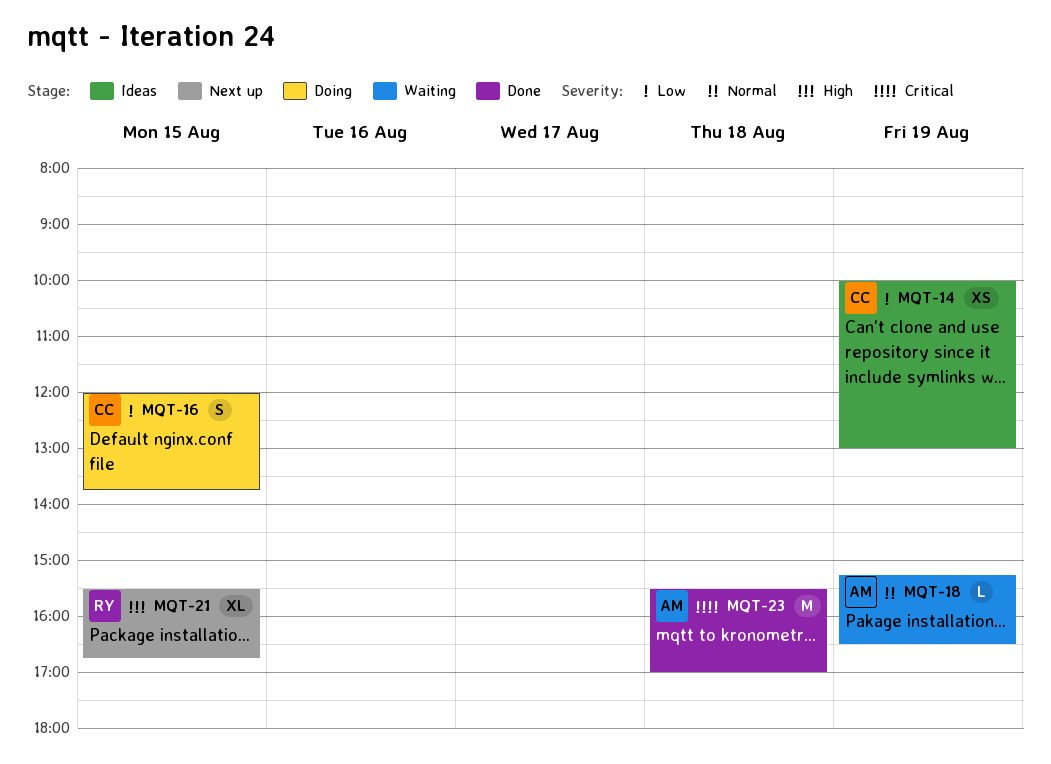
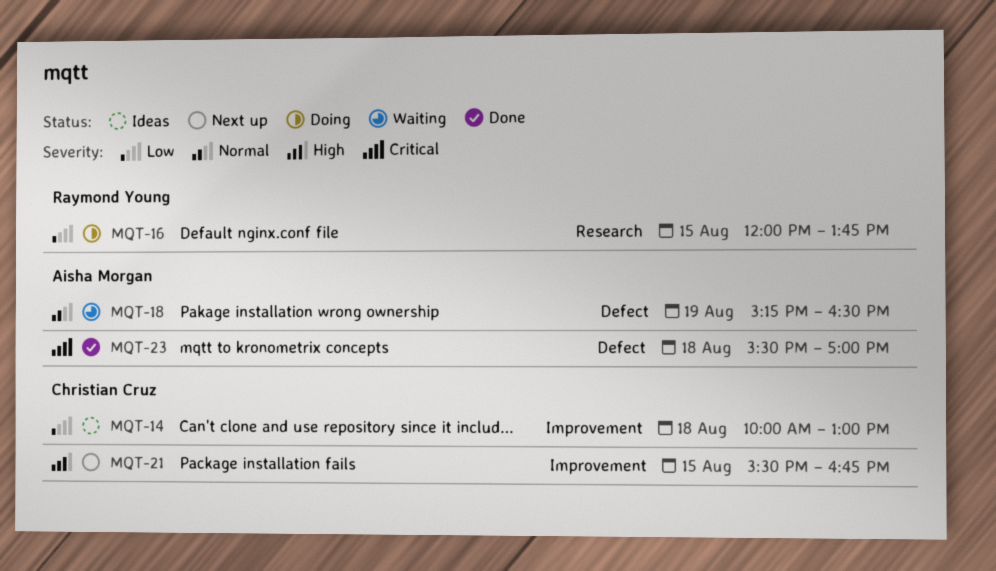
MQT-14, day: Aug 19 -> Aug 18
MQT-16, owner: Christian Cruz -> Raymond Young
MQT-21, owner: Raymond Young -> Christian Cruz

